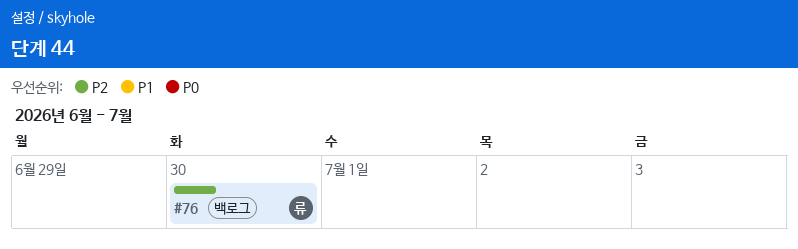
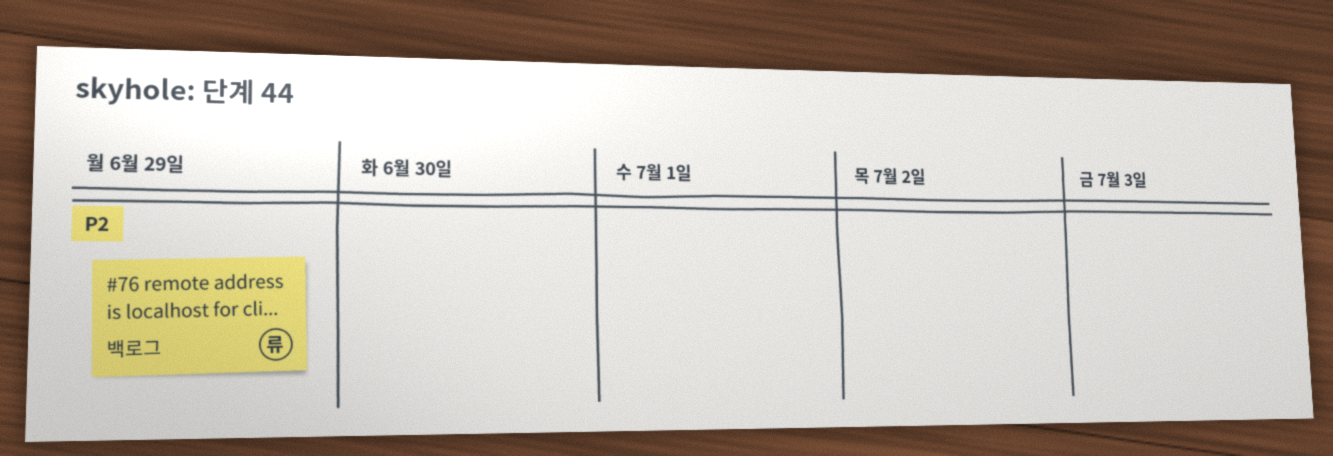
#76, due: Jun 30 -> Jun 29

